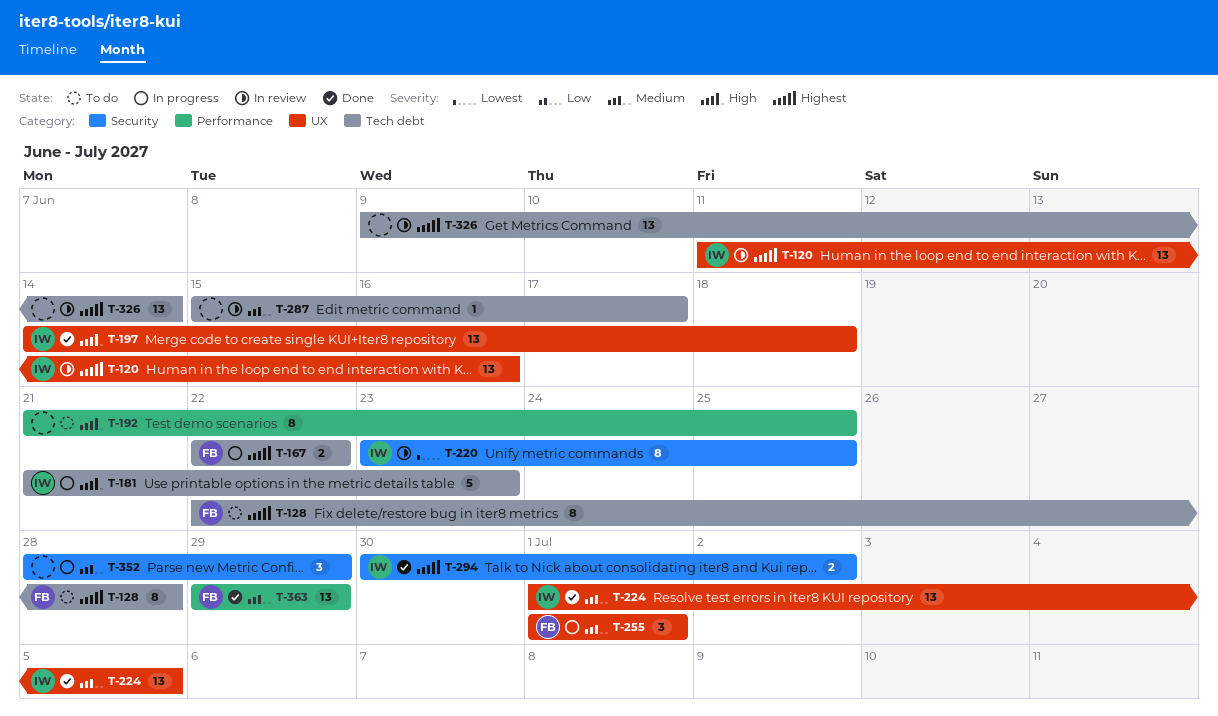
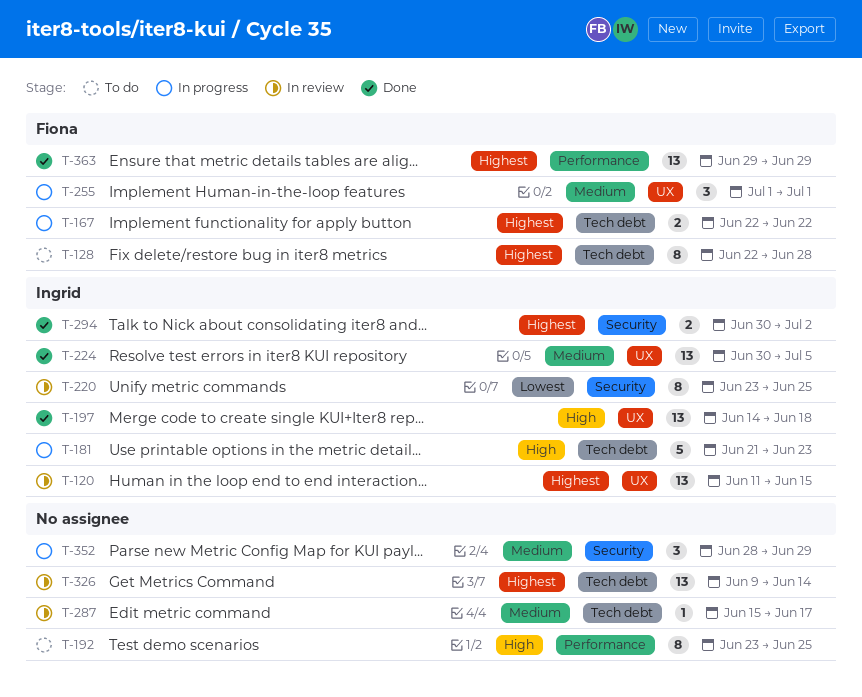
T-120, due: Jun 16 -> Jun 15
T-192, start: Jun 21 -> Jun 23
T-224, start: Jul 1 -> Jun 30
T-363, priority: Medium -> Highest

